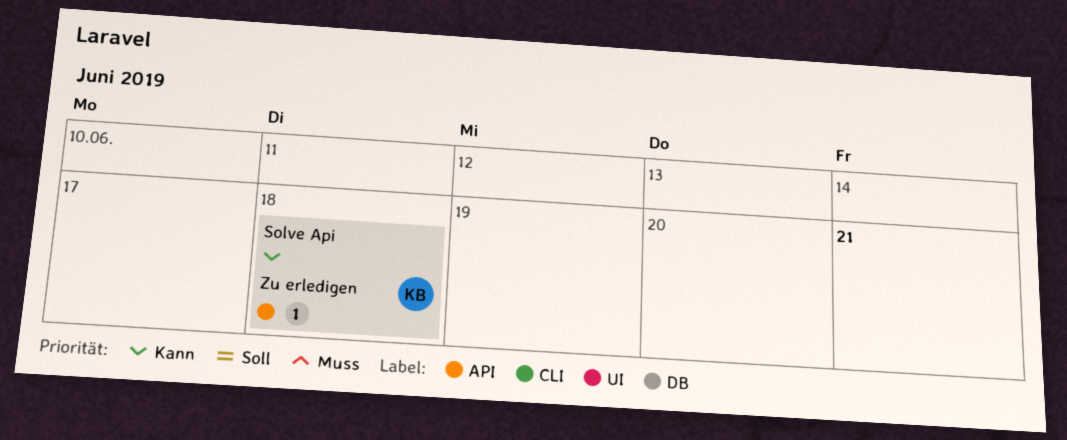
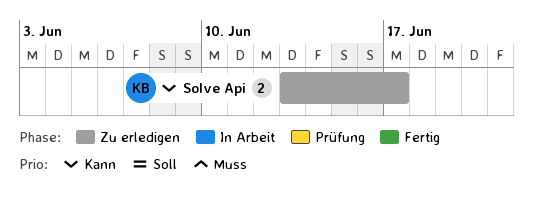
Solve Api, estimate: 1 -> 2
Solve Api, due: Jun 18 -> Jun 17

